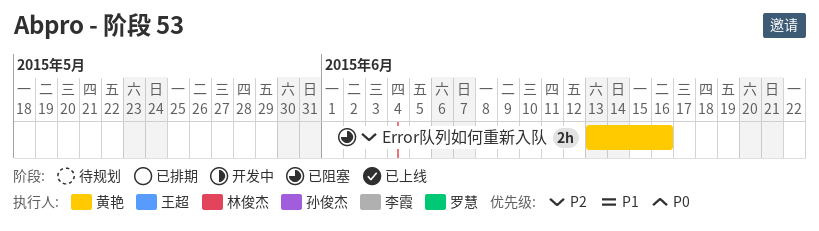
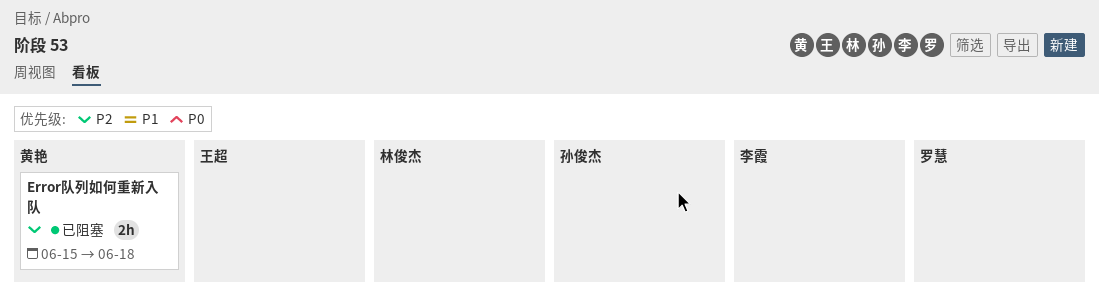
Error队列如何重新入队, start: Jun 13 -> Jun 15
Error队列如何重新入队, due: Jun 16 -> Jun 18

